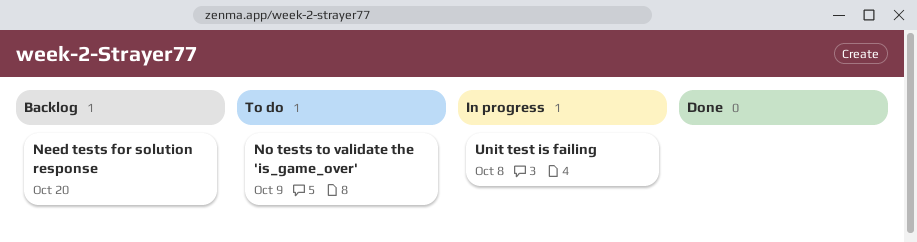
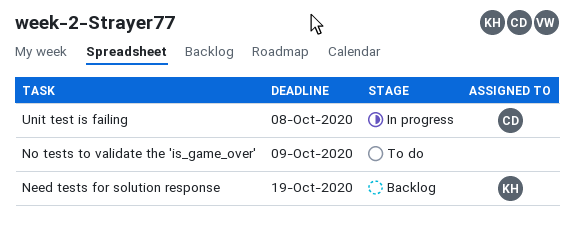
Need tests for solution response, due: Oct 20 -> Oct 19

